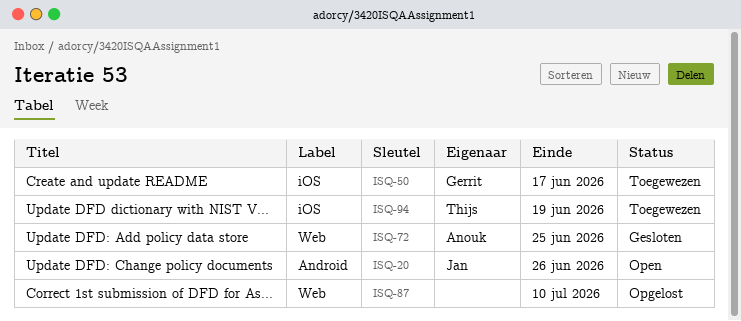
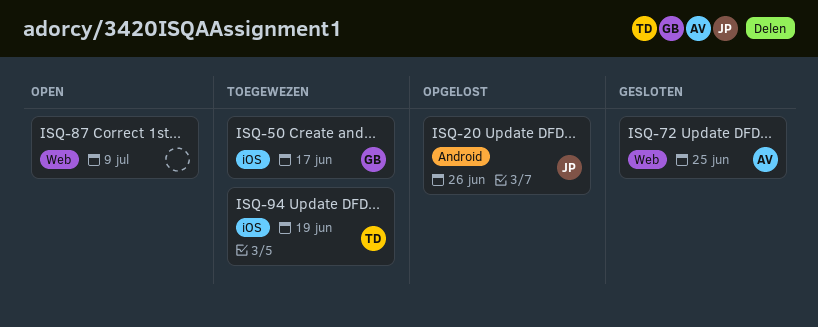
ISQ-20, status: Open -> Opgelost
ISQ-87, status: Opgelost -> Open
ISQ-87, due: Jul 10 -> Jul 9

